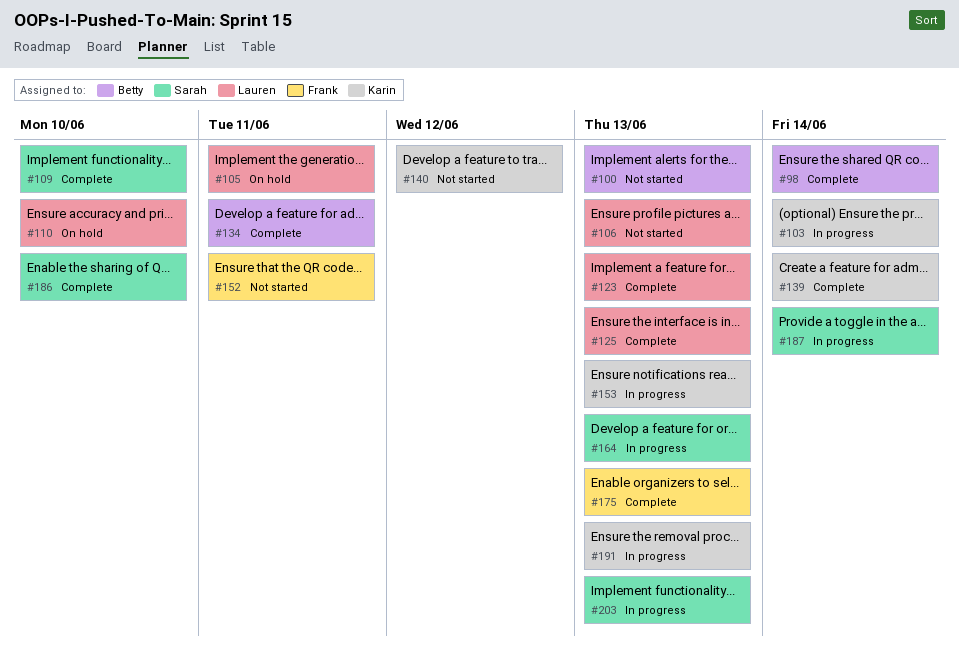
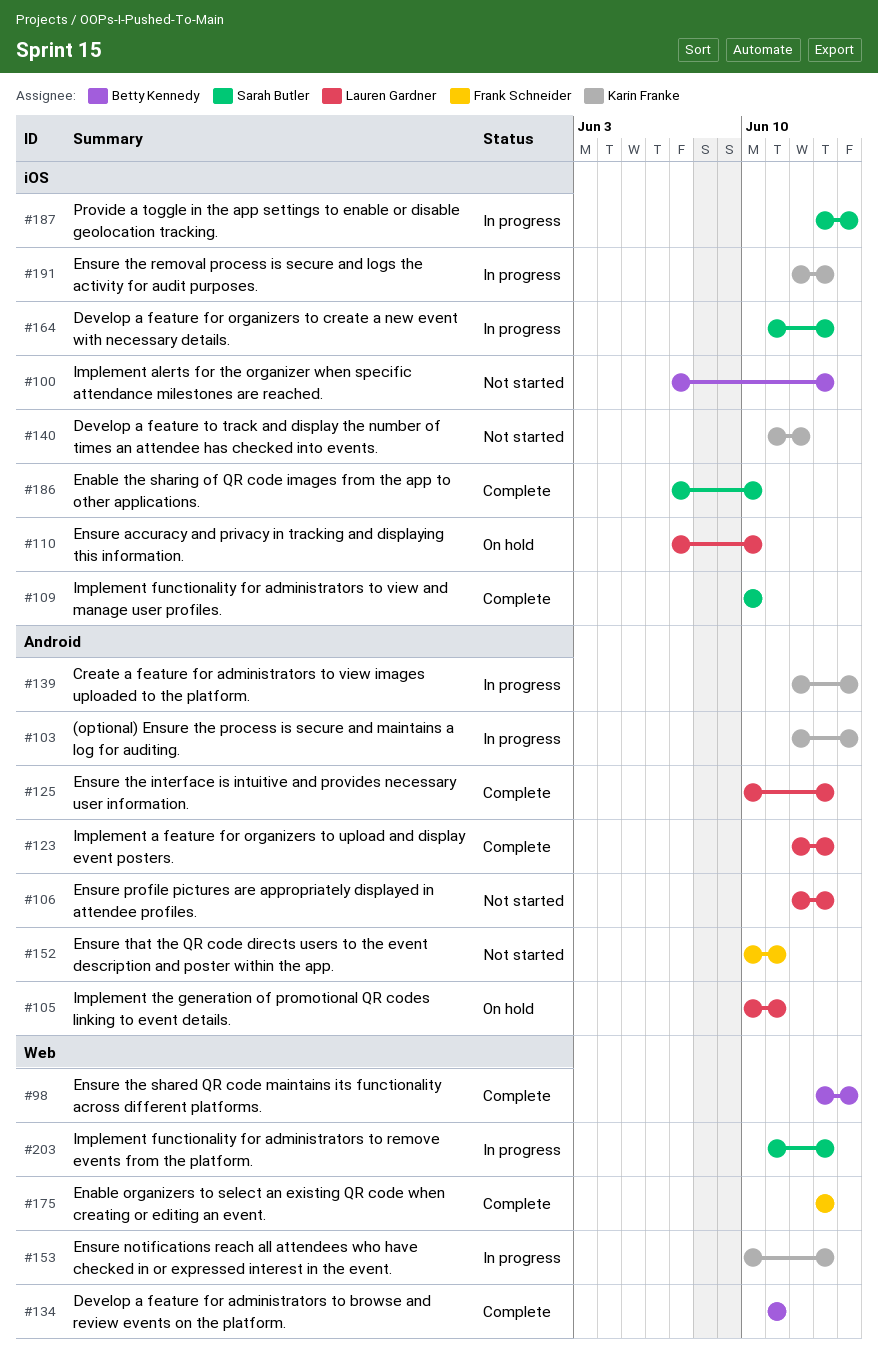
#139, status: Complete -> In progress

